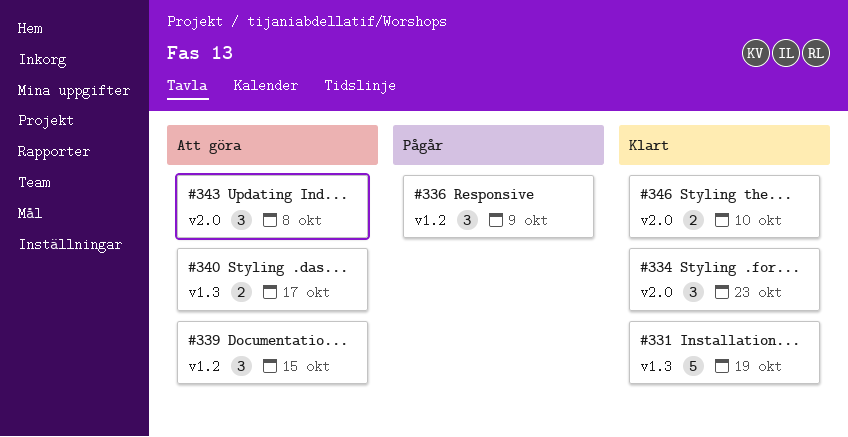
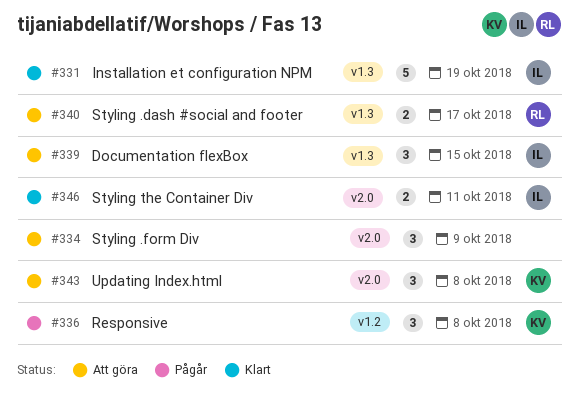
#334, status: Klart -> Att göra
#334, due: Oct 23 -> Oct 9
#336, due: Oct 9 -> Oct 8
#339, label: v1.2 -> v1.3
#346, due: Oct 10 -> Oct 11

